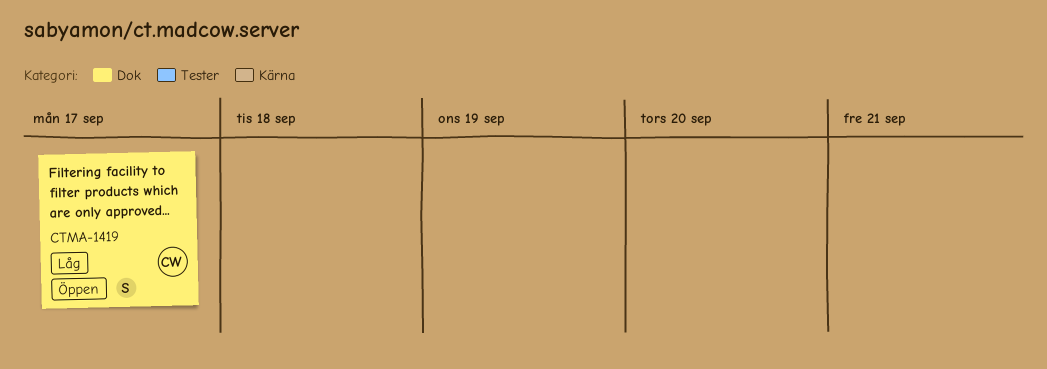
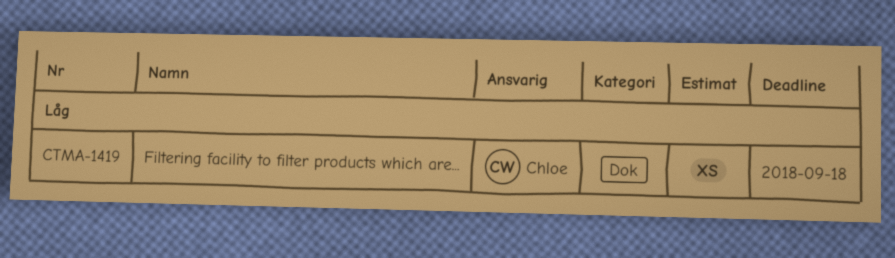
CTMA-1419, estimate: S -> XS
CTMA-1419, due: Sep 17 -> Sep 18

